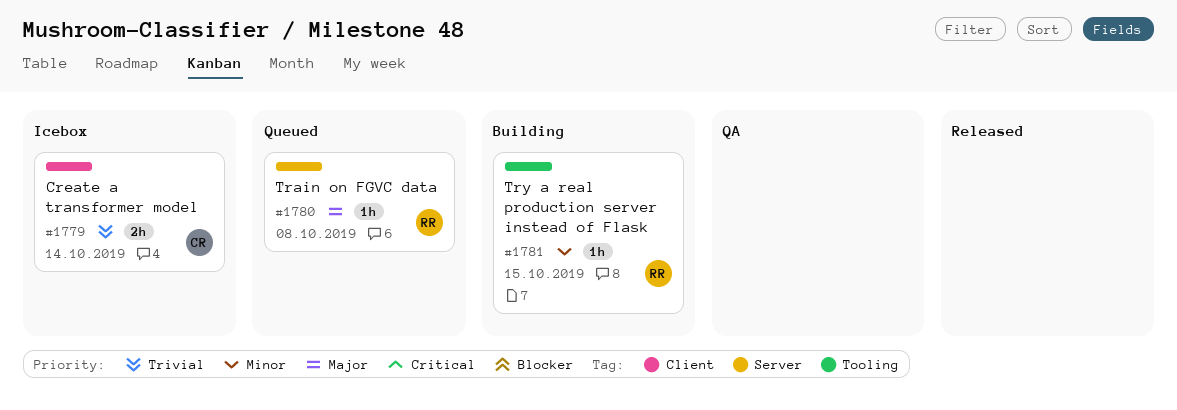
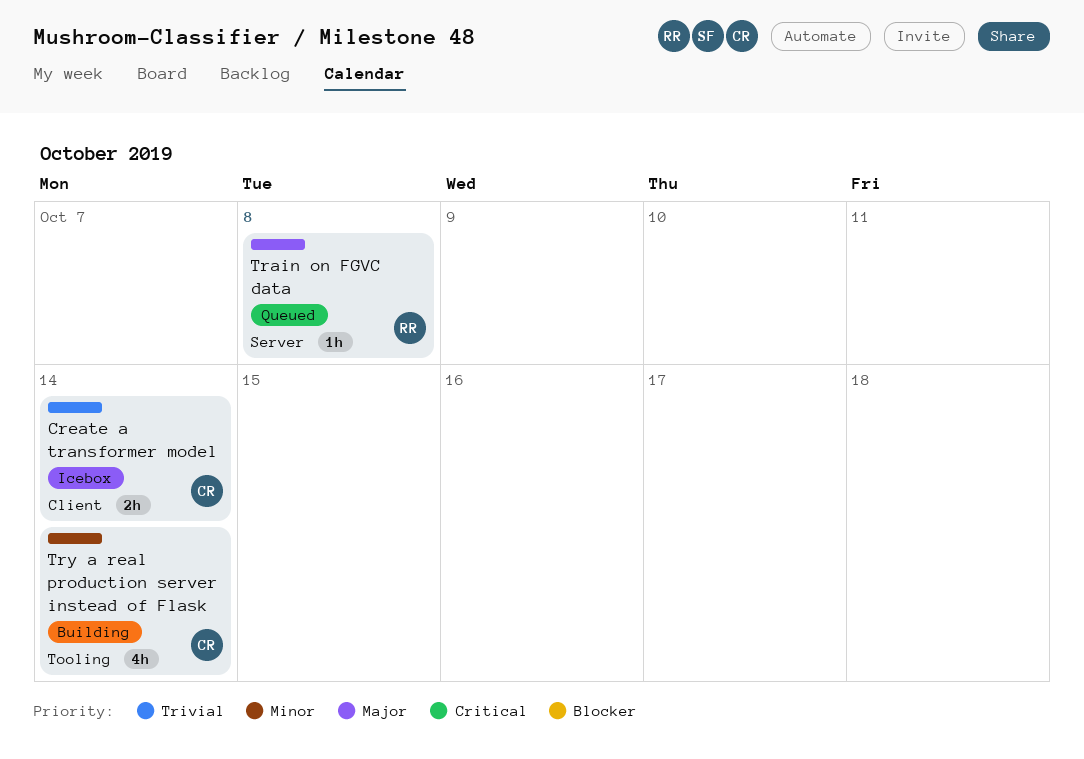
Try a real production server instead of Flask, owner: RR -> CR
Try a real production server instead of Flask, estimate: 1h -> 4h
Try a real production server instead of Flask, due: Oct 15 -> Oct 14

